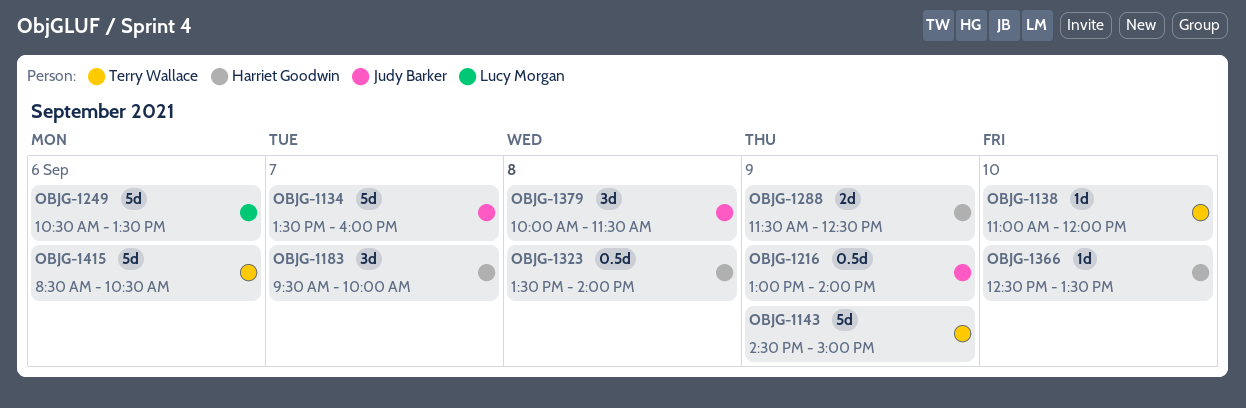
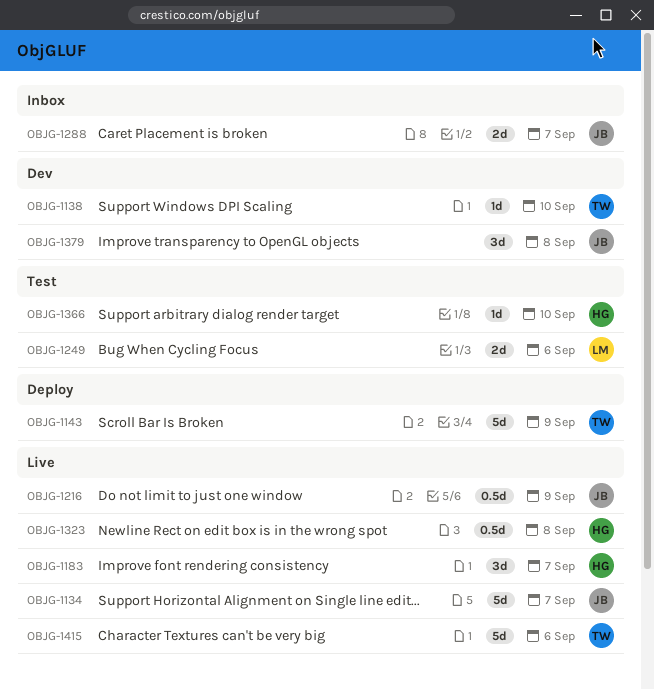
OBJG-1249, estimate: 5d -> 2d
OBJG-1288, owner: Harriet Goodwin -> Judy Barker
OBJG-1288, day: Sep 9 -> Sep 7

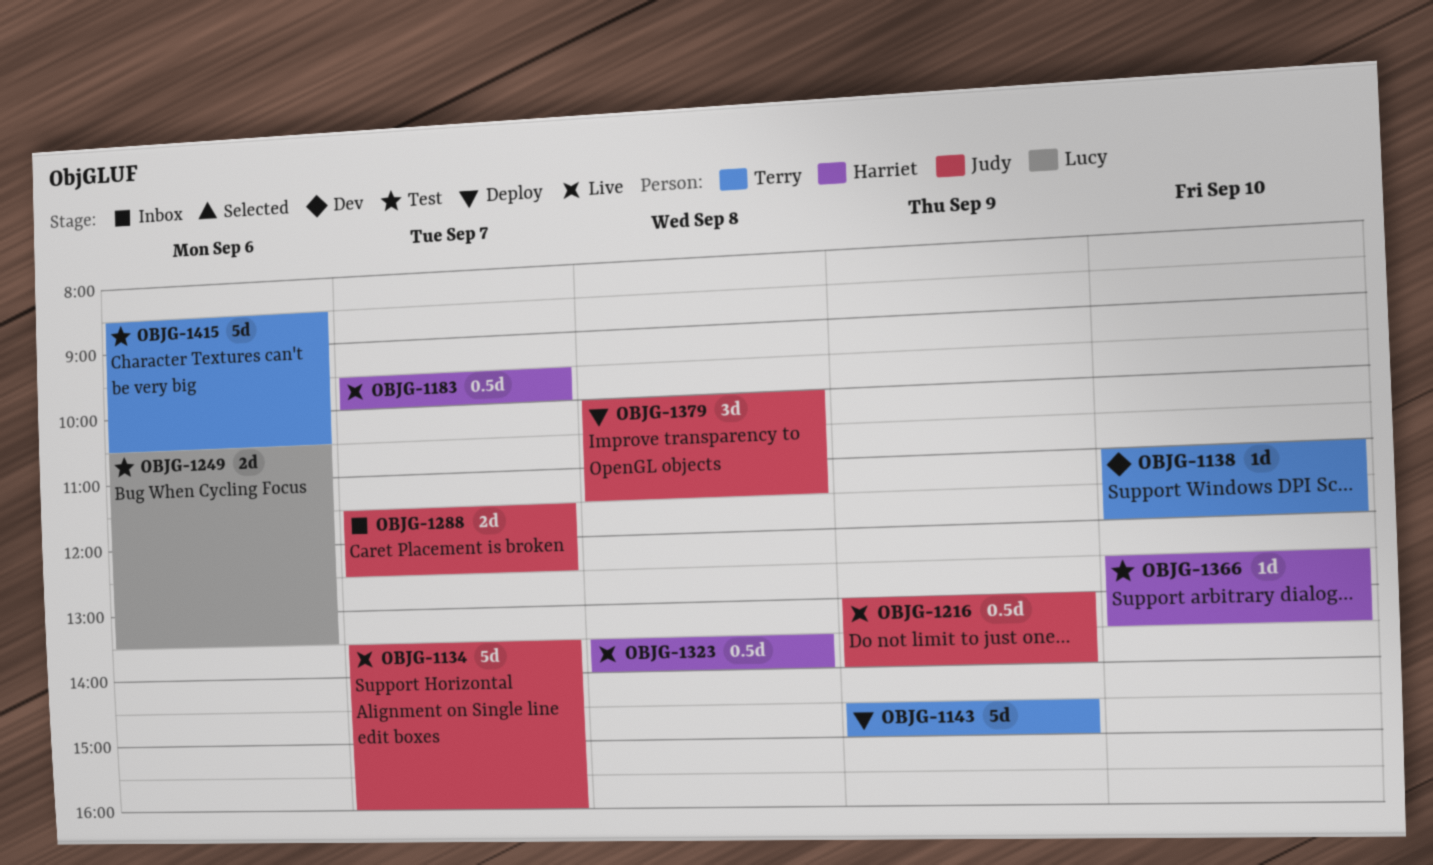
OBJG-1183, estimate: 3d -> 0.5d
OBJG-1379, status: Dev -> Deploy
OBJG-1415, status: Live -> Test

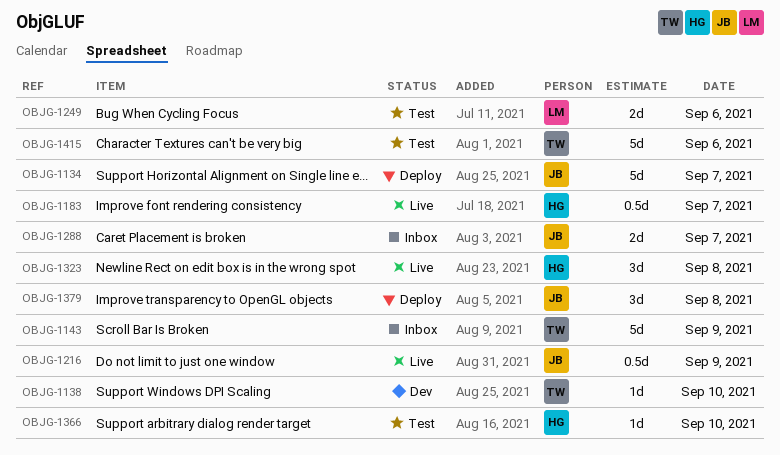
OBJG-1134, status: Live -> Deploy
OBJG-1143, status: Deploy -> Inbox
OBJG-1323, estimate: 0.5d -> 3d

